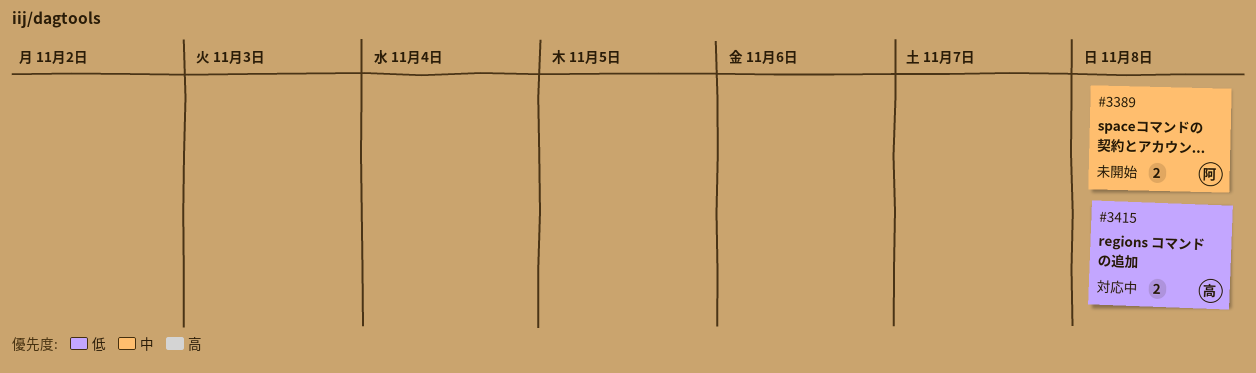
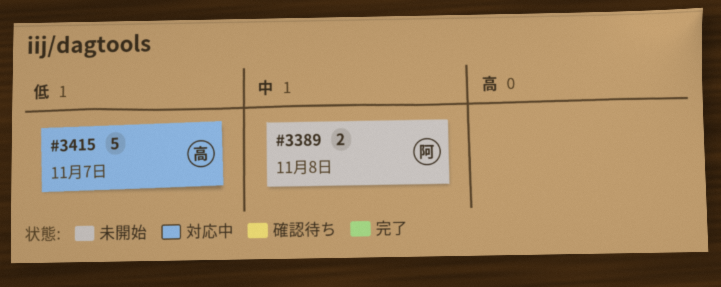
#3415, estimate: 2 -> 5
#3415, due: Nov 8 -> Nov 7

